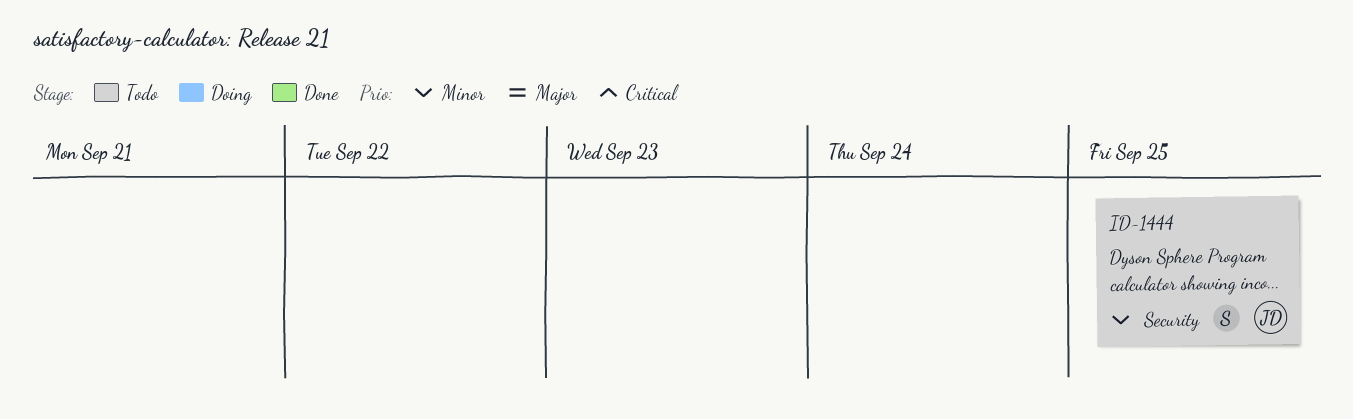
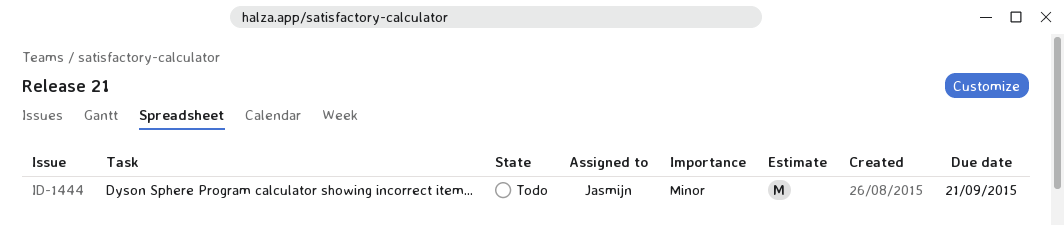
ID-1444, estimate: S -> M
ID-1444, due: Sep 25 -> Sep 21

